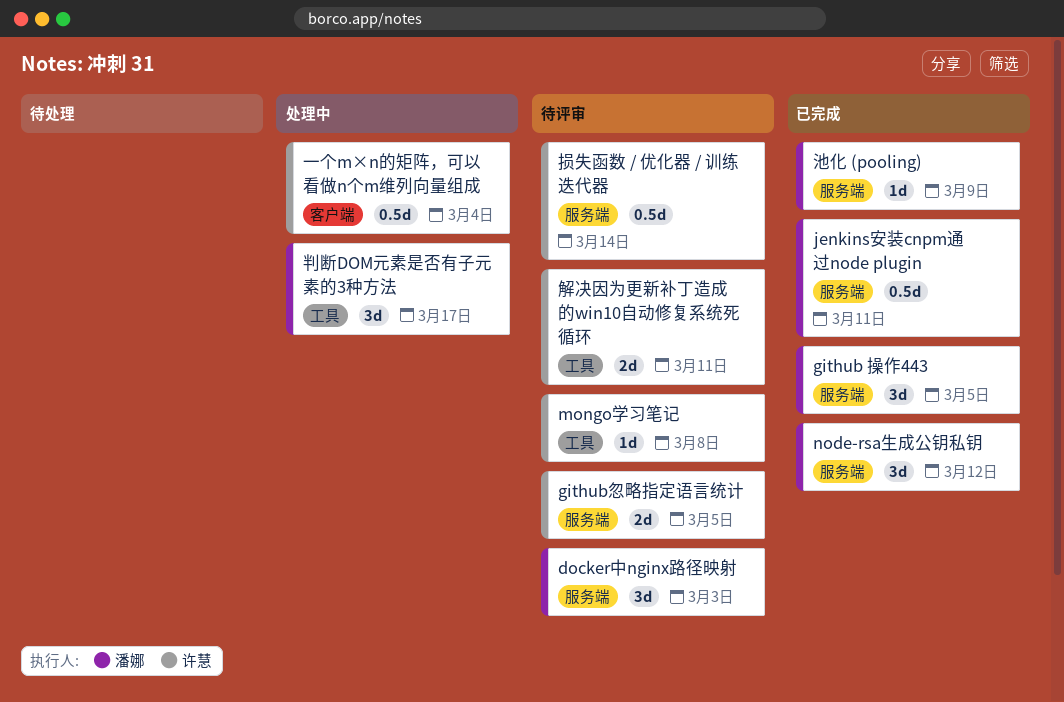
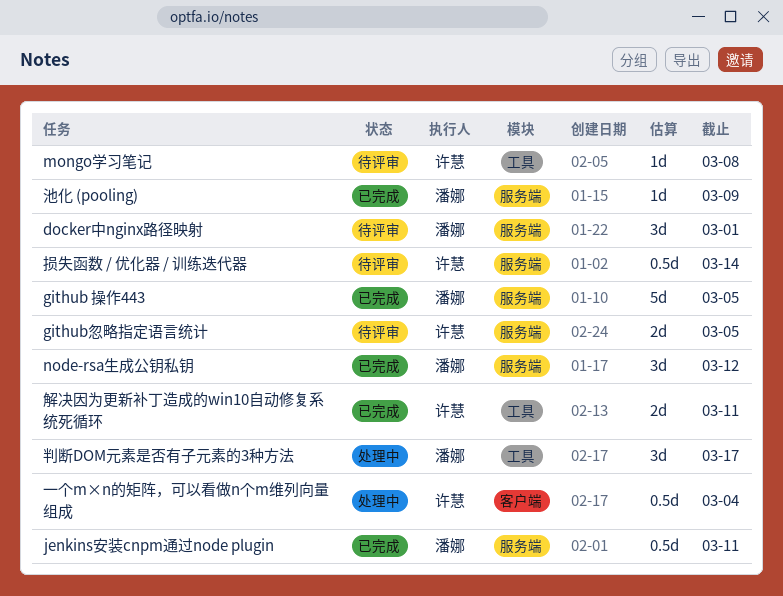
docker中nginx路径映射, due: Mar 3 -> Mar 1
github 操作443, estimate: 3d -> 5d
解决因为更新补丁造成的win10自动修复系统死循环, status: 待评审 -> 已完成

